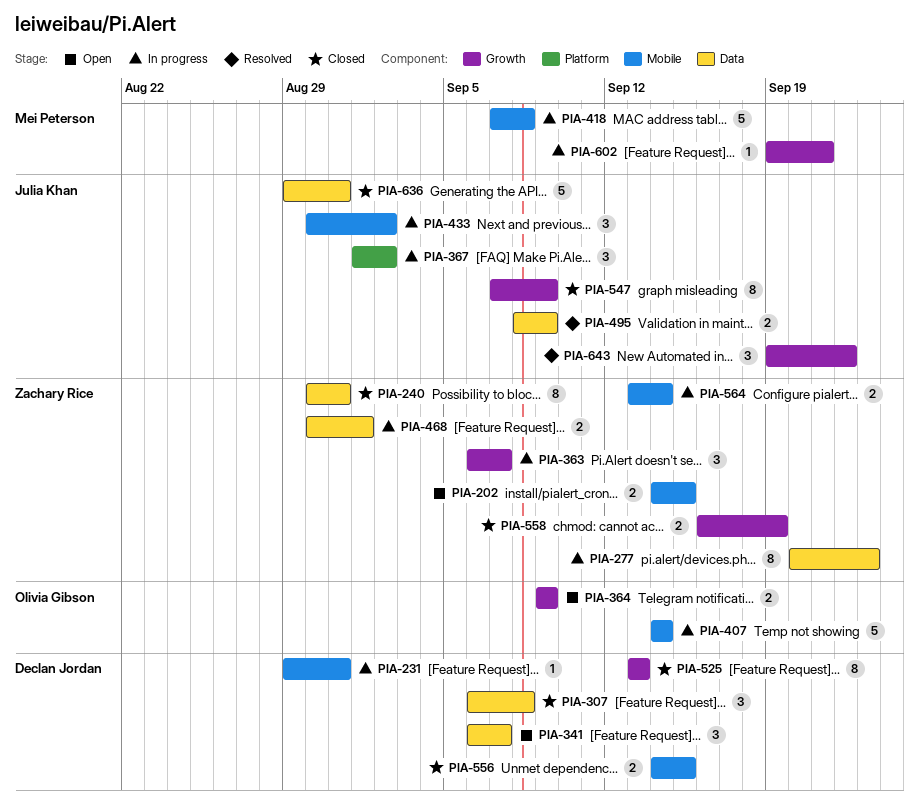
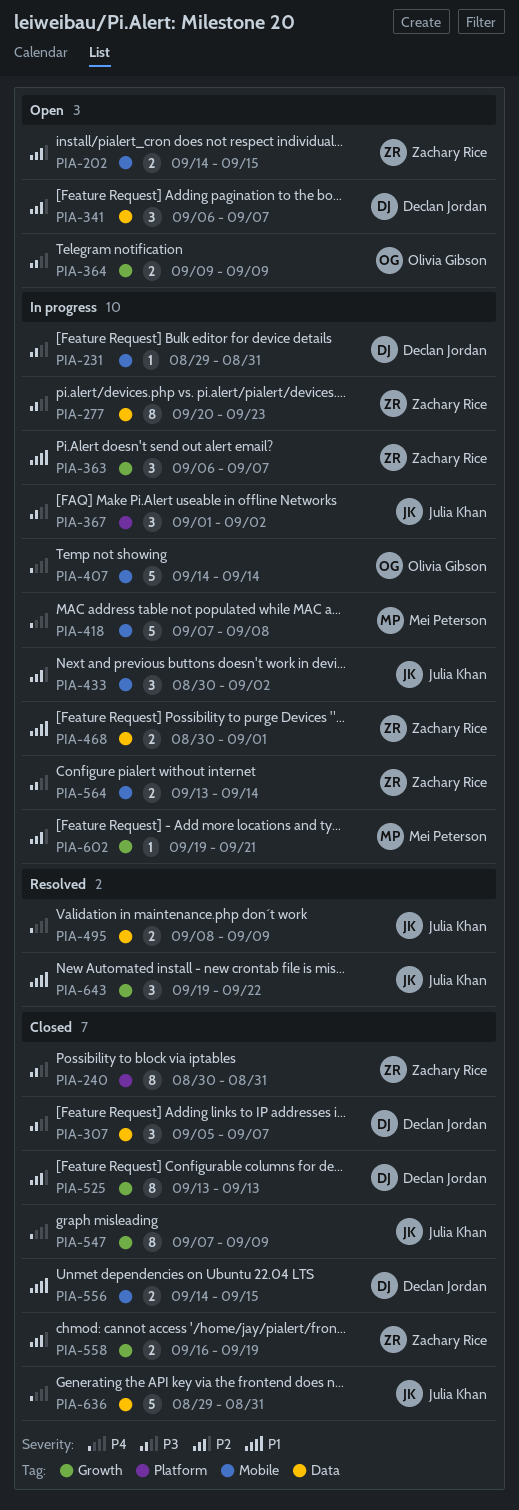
PIA-240, label: Data -> Platform
PIA-307, start: Sep 6 -> Sep 5
PIA-307, due: Sep 8 -> Sep 7

